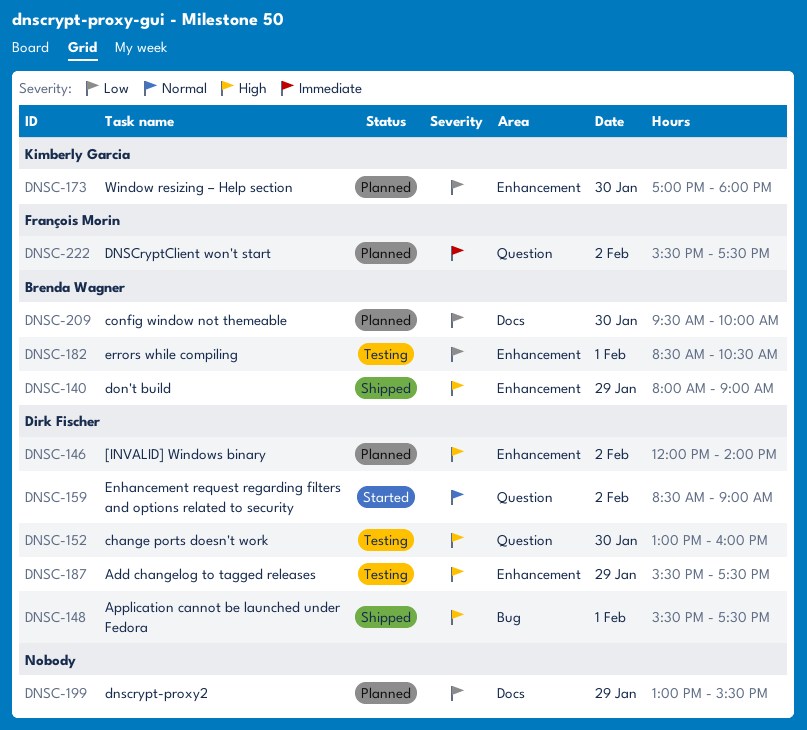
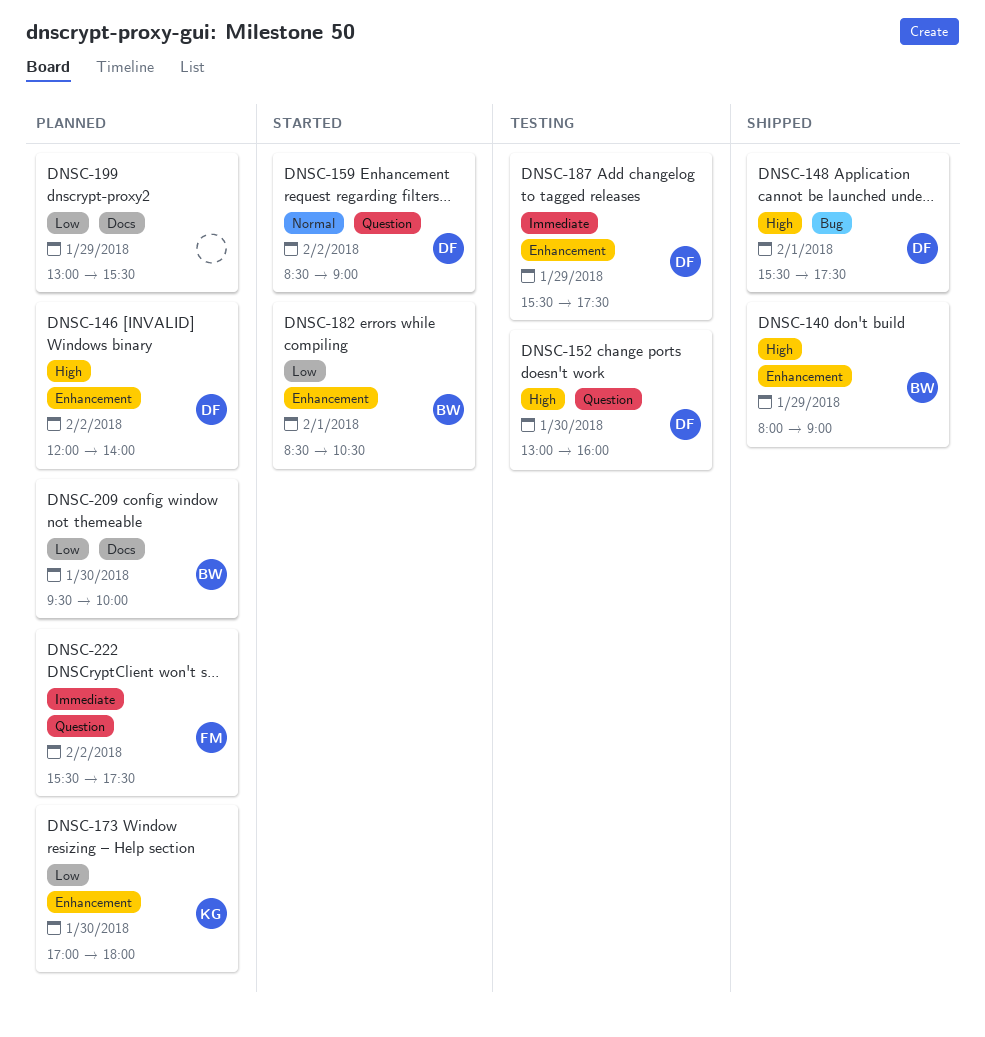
DNSC-182, status: Testing -> Started
DNSC-187, priority: High -> Immediate

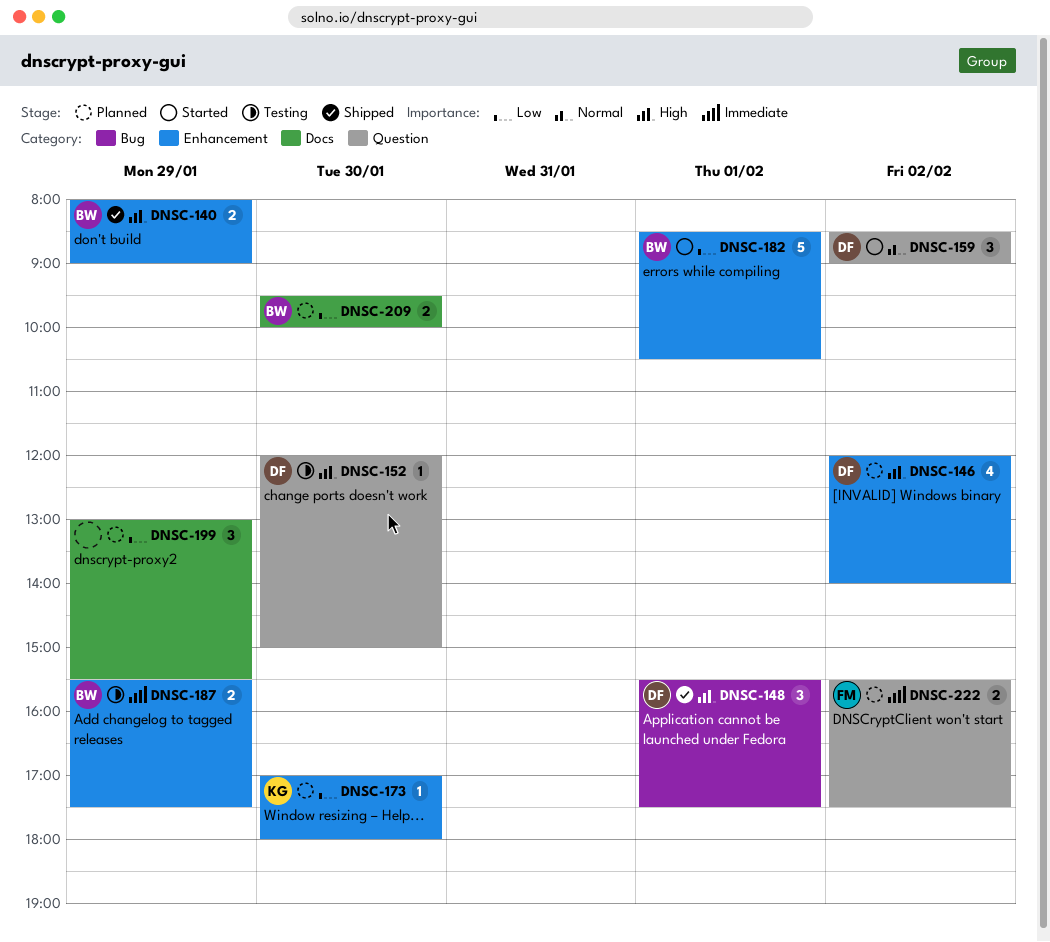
DNSC-152, begins: 13:00 -> 12:00
DNSC-152, ends: 16:00 -> 15:00
DNSC-187, owner: DF -> BW

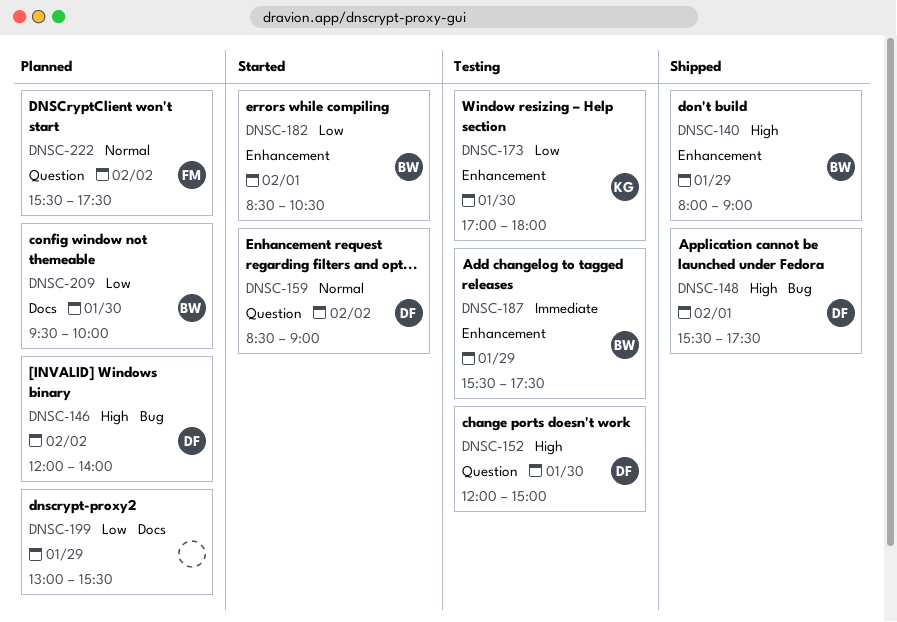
DNSC-146, label: Enhancement -> Bug
DNSC-173, status: Planned -> Testing
DNSC-222, priority: Immediate -> Normal

